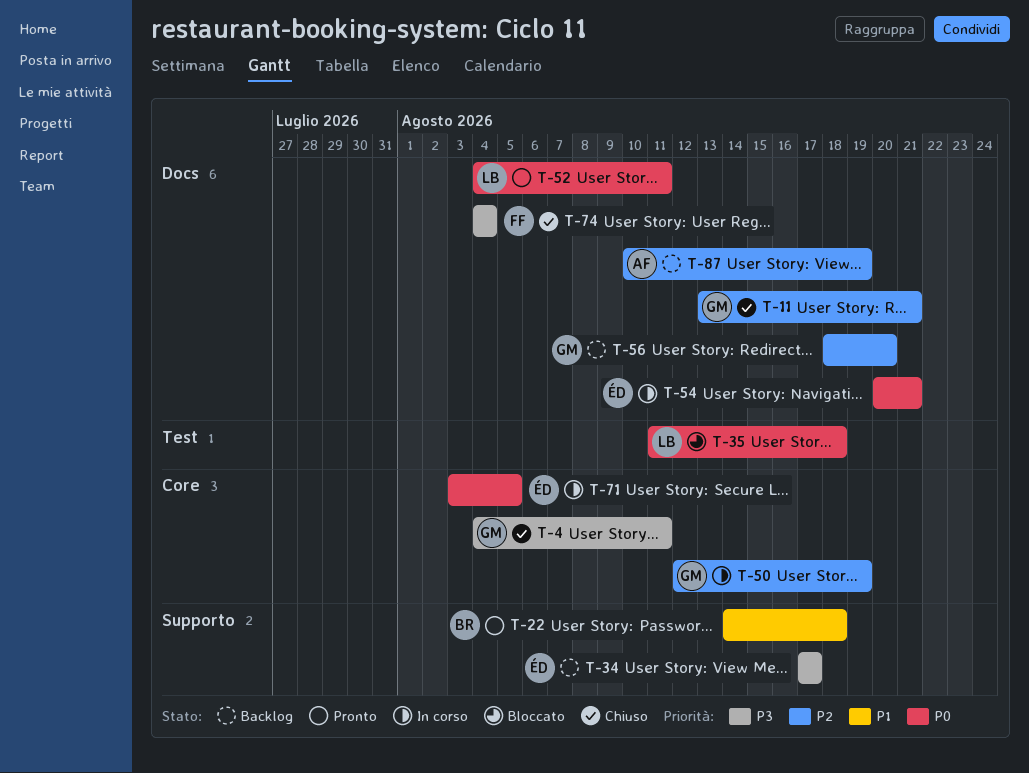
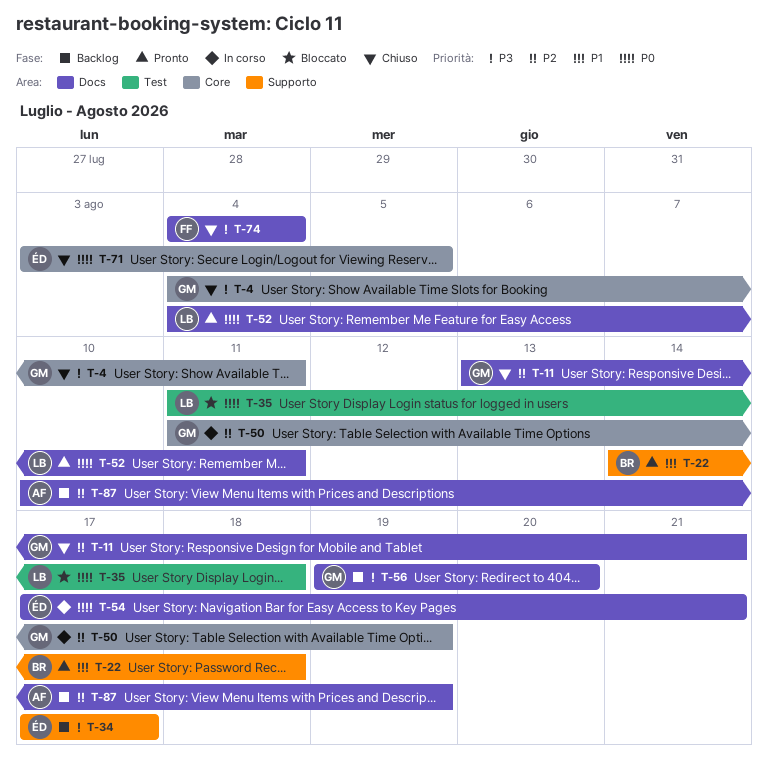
T-50, start: Aug 12 -> Aug 11
T-54, start: Aug 20 -> Aug 17
T-56, priority: P2 -> P3
T-56, start: Aug 18 -> Aug 19
T-71, status: In corso -> Chiuso

